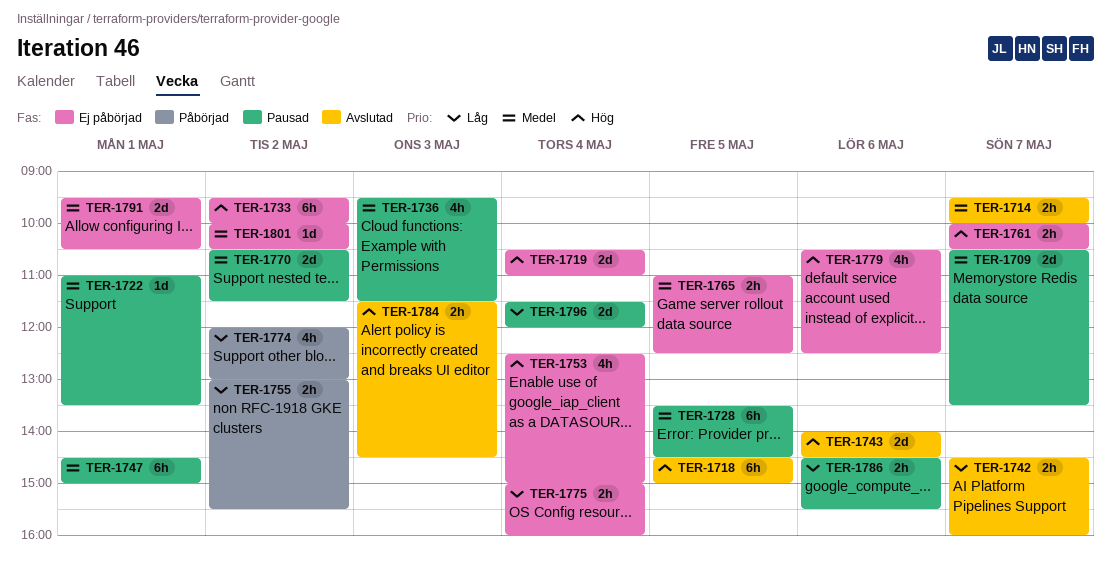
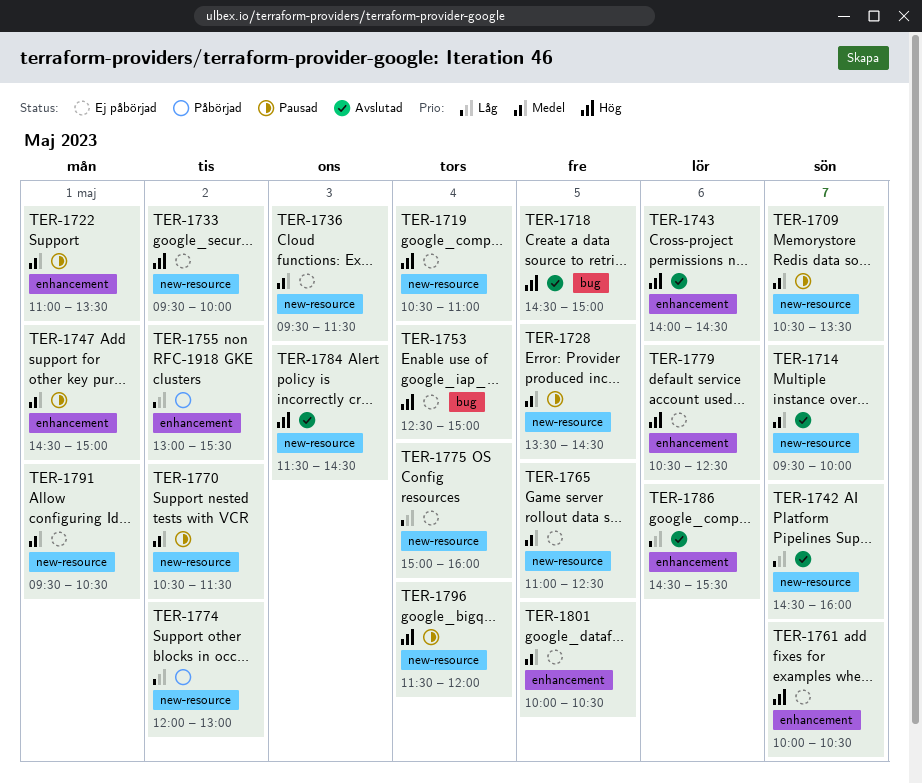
TER-1736, status: Pausad -> Ej påbörjad
TER-1786, status: Pausad -> Avslutad
TER-1796, priority: Låg -> Hög
TER-1801, day: May 2 -> May 5

